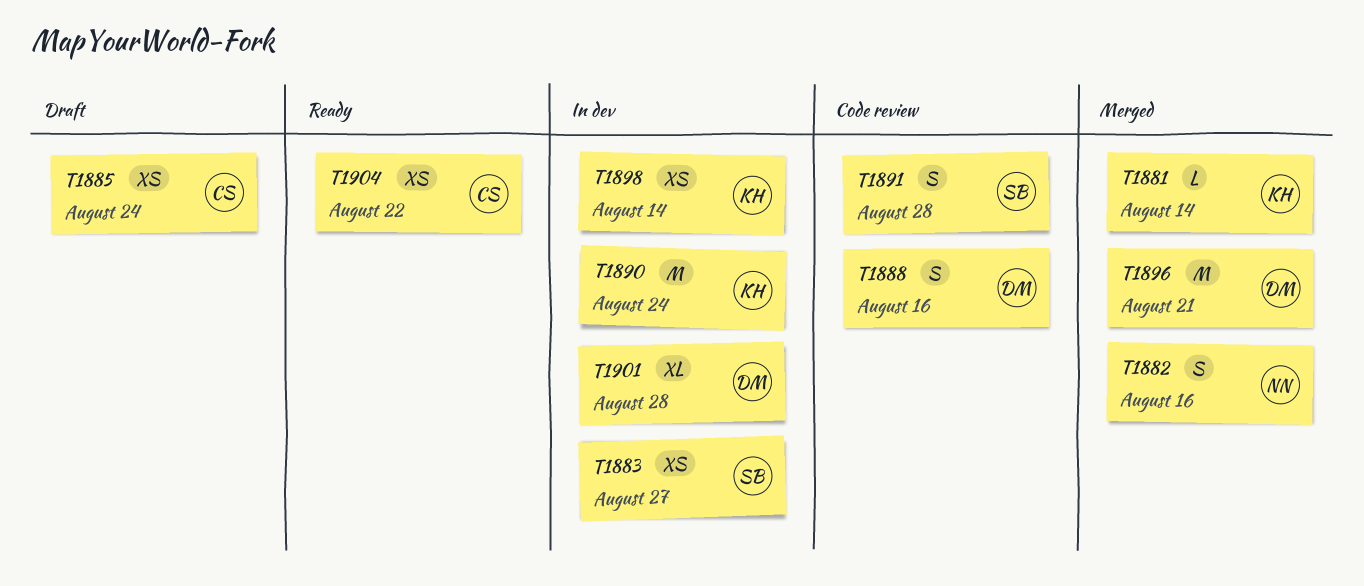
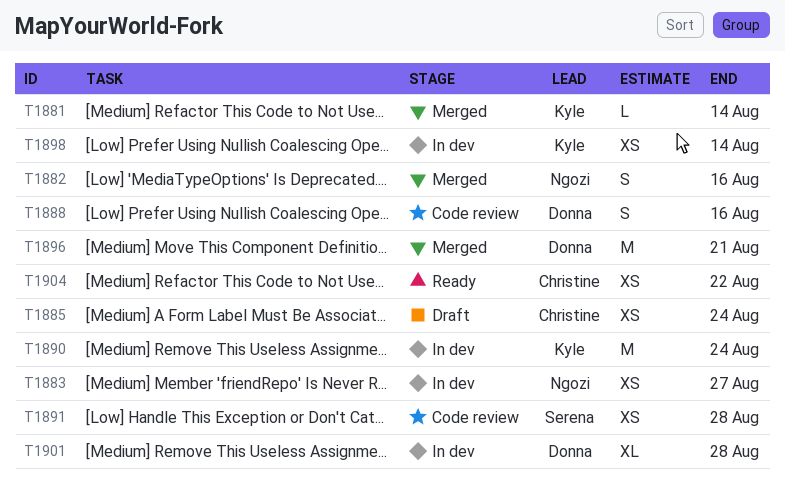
T1883, owner: Serena -> Ngozi
T1891, estimate: S -> XS

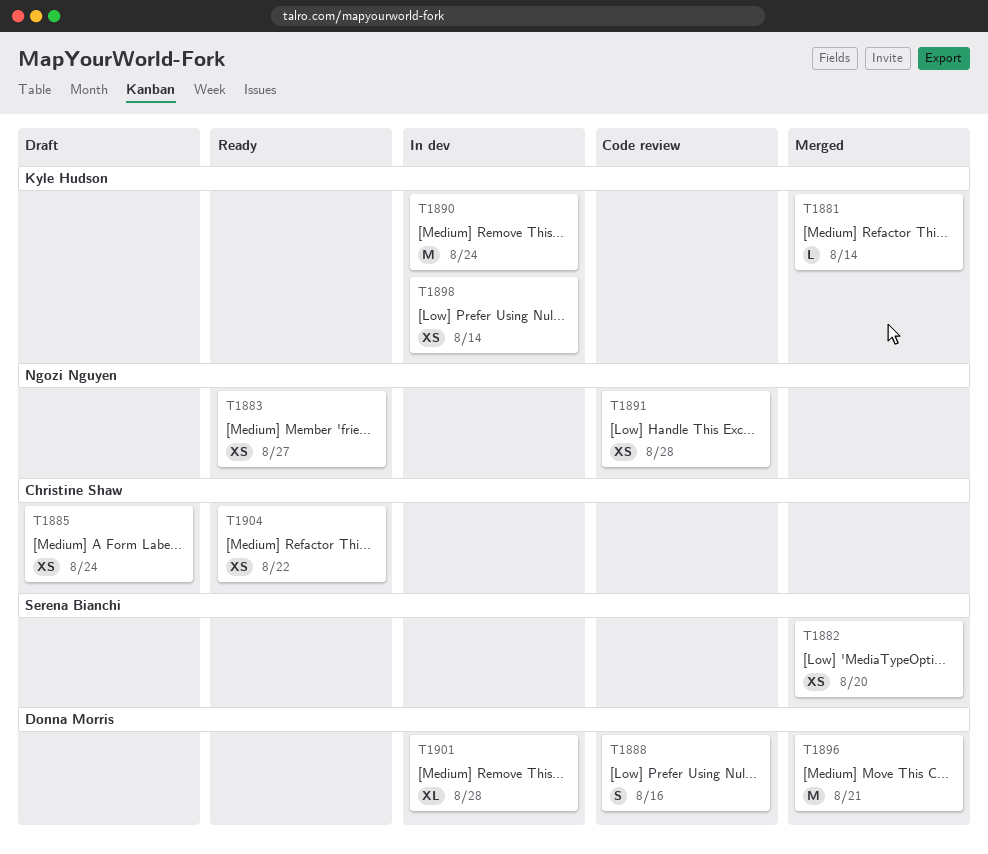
T1882, owner: Ngozi Nguyen -> Serena Bianchi
T1882, estimate: S -> XS
T1882, due: Aug 16 -> Aug 20
T1883, status: In dev -> Ready
T1891, owner: Serena Bianchi -> Ngozi Nguyen

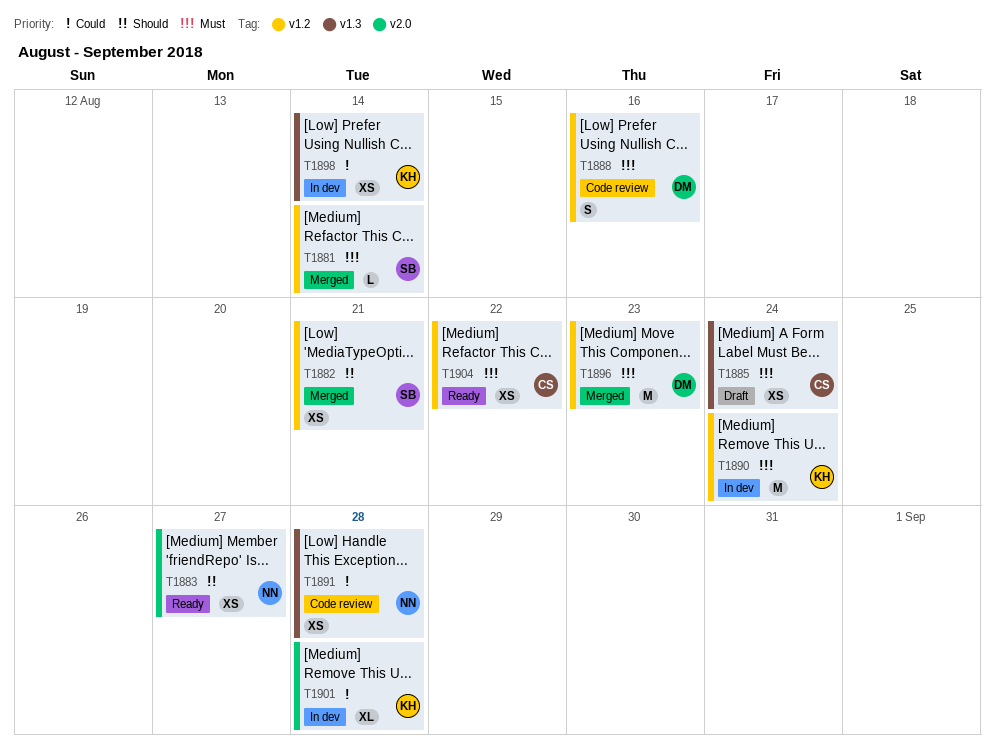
T1881, owner: Kyle Hudson -> Serena Bianchi
T1882, due: Aug 20 -> Aug 21
T1896, due: Aug 21 -> Aug 23
T1901, owner: Donna Morris -> Kyle Hudson

